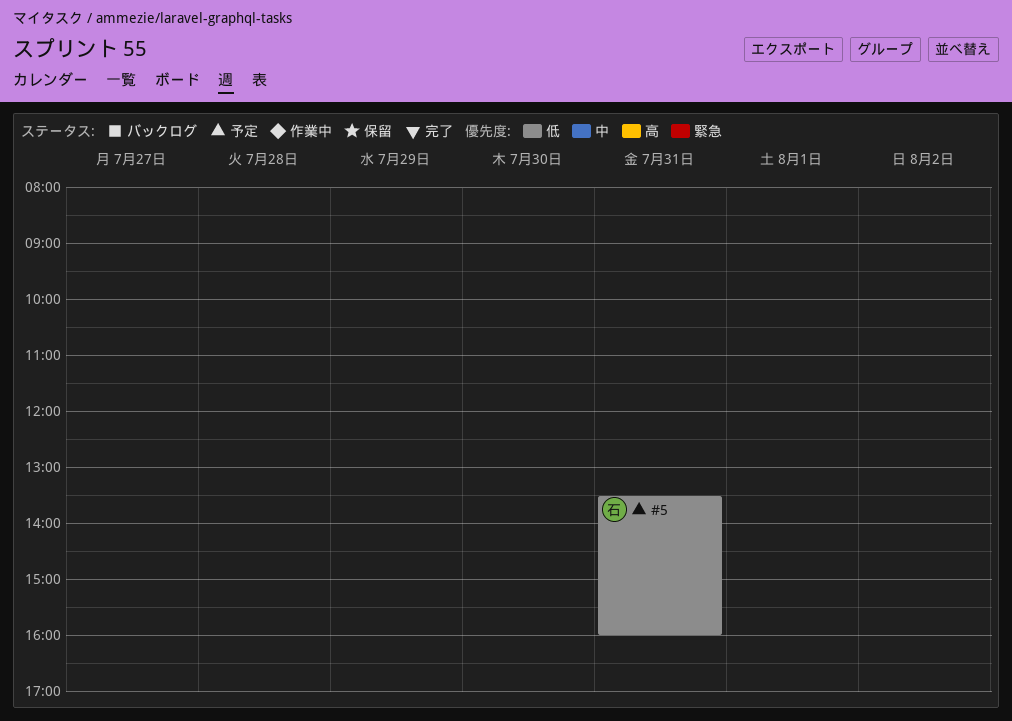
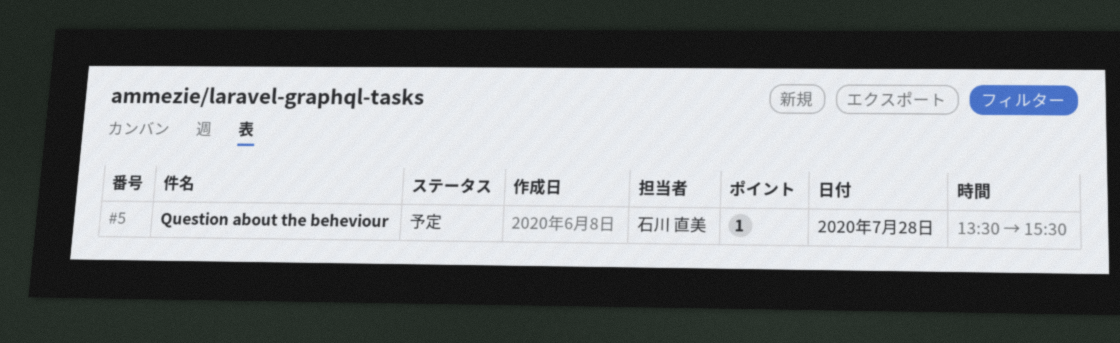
#5, day: Jul 31 -> Jul 28
#5, ends: 16:00 -> 15:30

